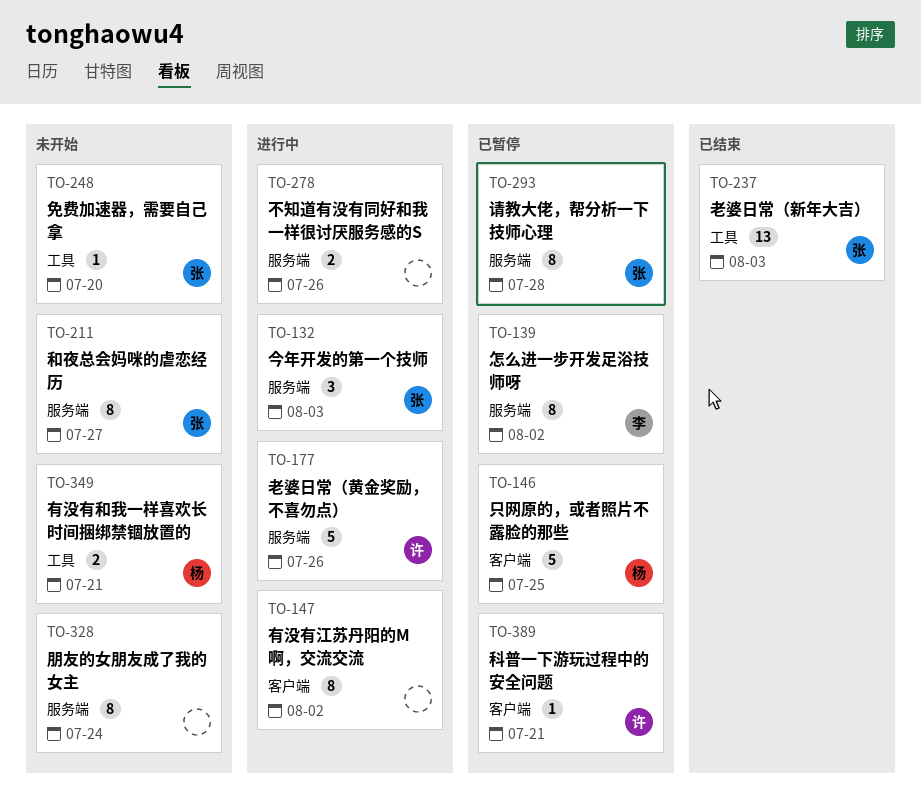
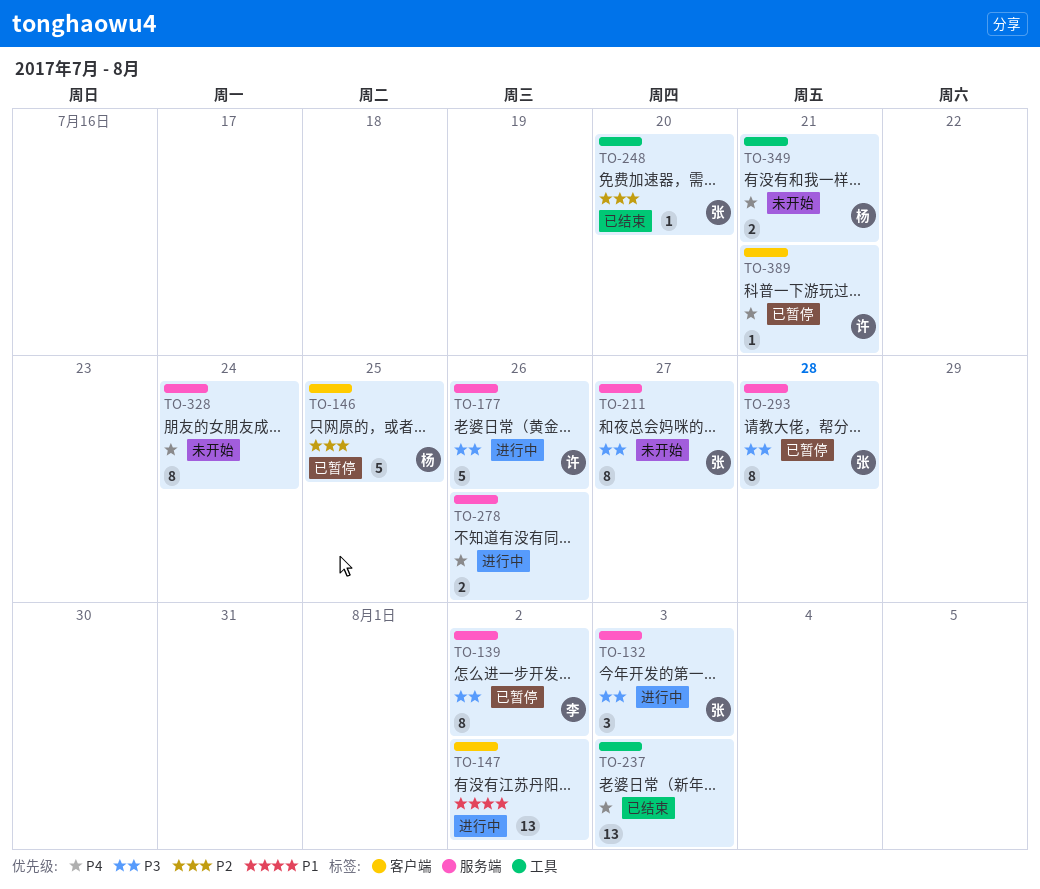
TO-147, estimate: 8 -> 13
TO-237, owner: 张 -> none
TO-248, status: 未开始 -> 已结束

